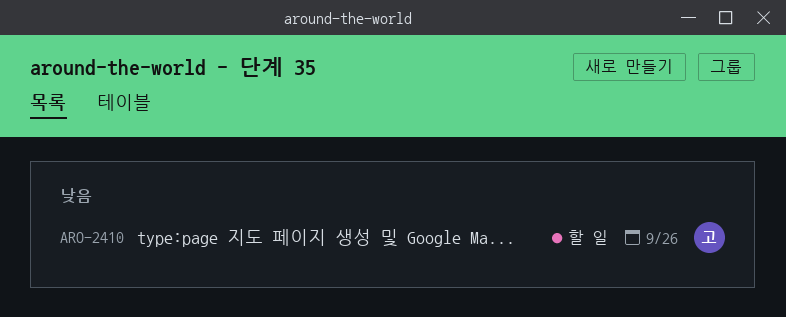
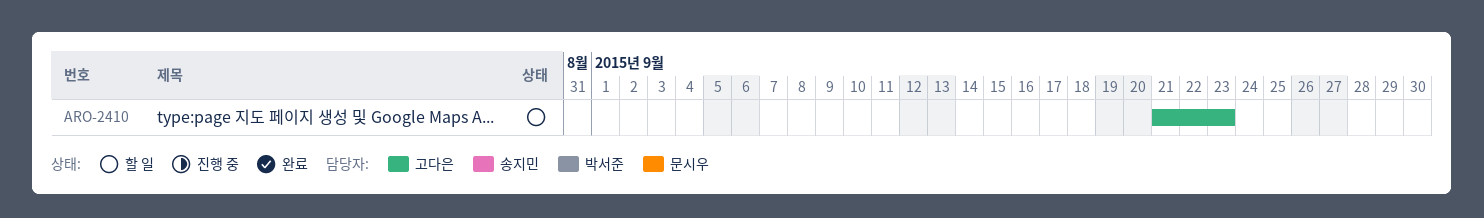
ARO-2410, due: Sep 26 -> Sep 23

